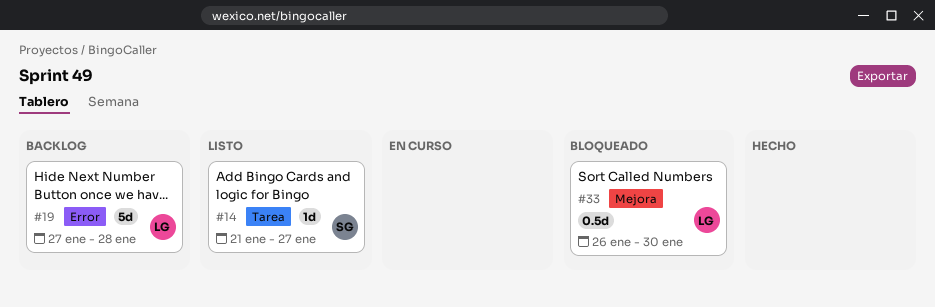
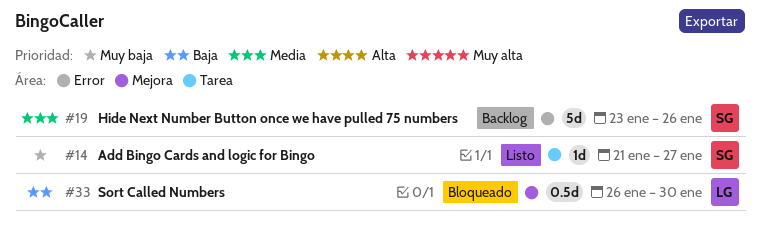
#19, owner: LG -> SG
#19, start: Jan 27 -> Jan 23
#19, due: Jan 28 -> Jan 26

